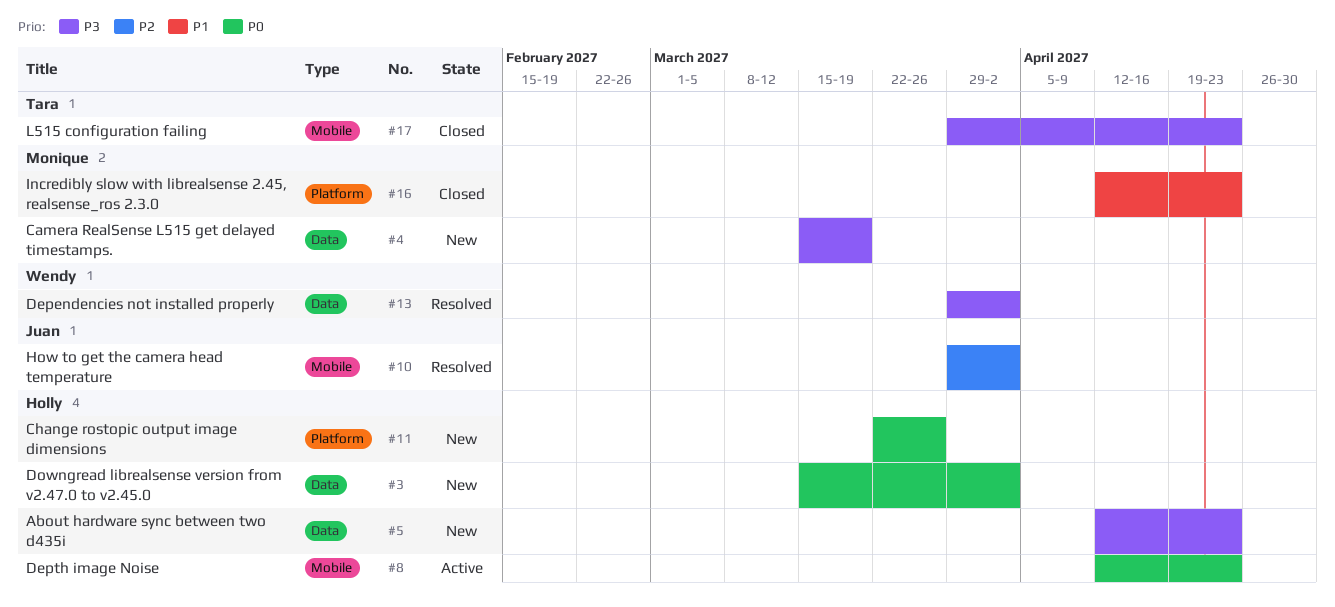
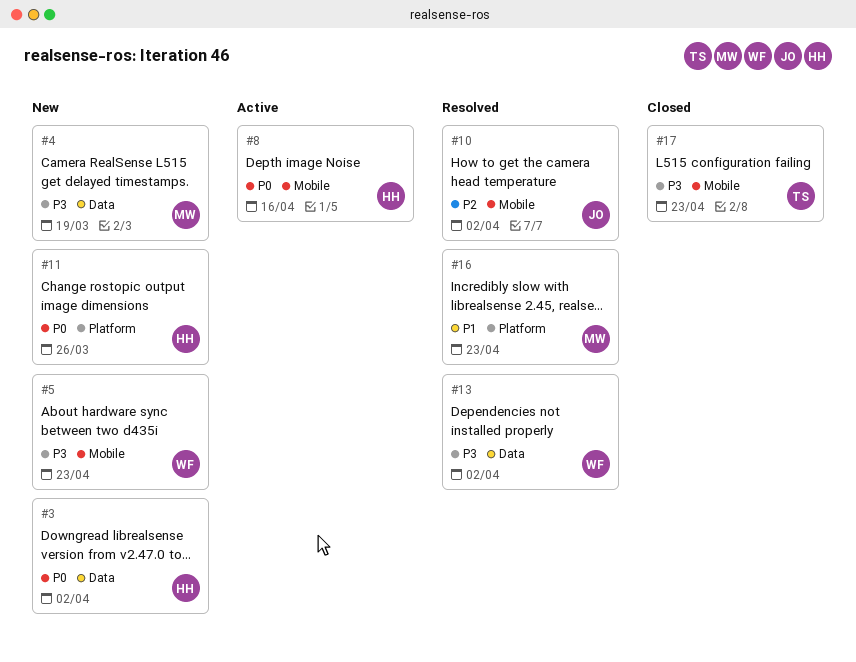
#5, owner: Holly -> Wendy
#5, label: Data -> Mobile
#8, due: Apr 23 -> Apr 16
#16, status: Closed -> Resolved

